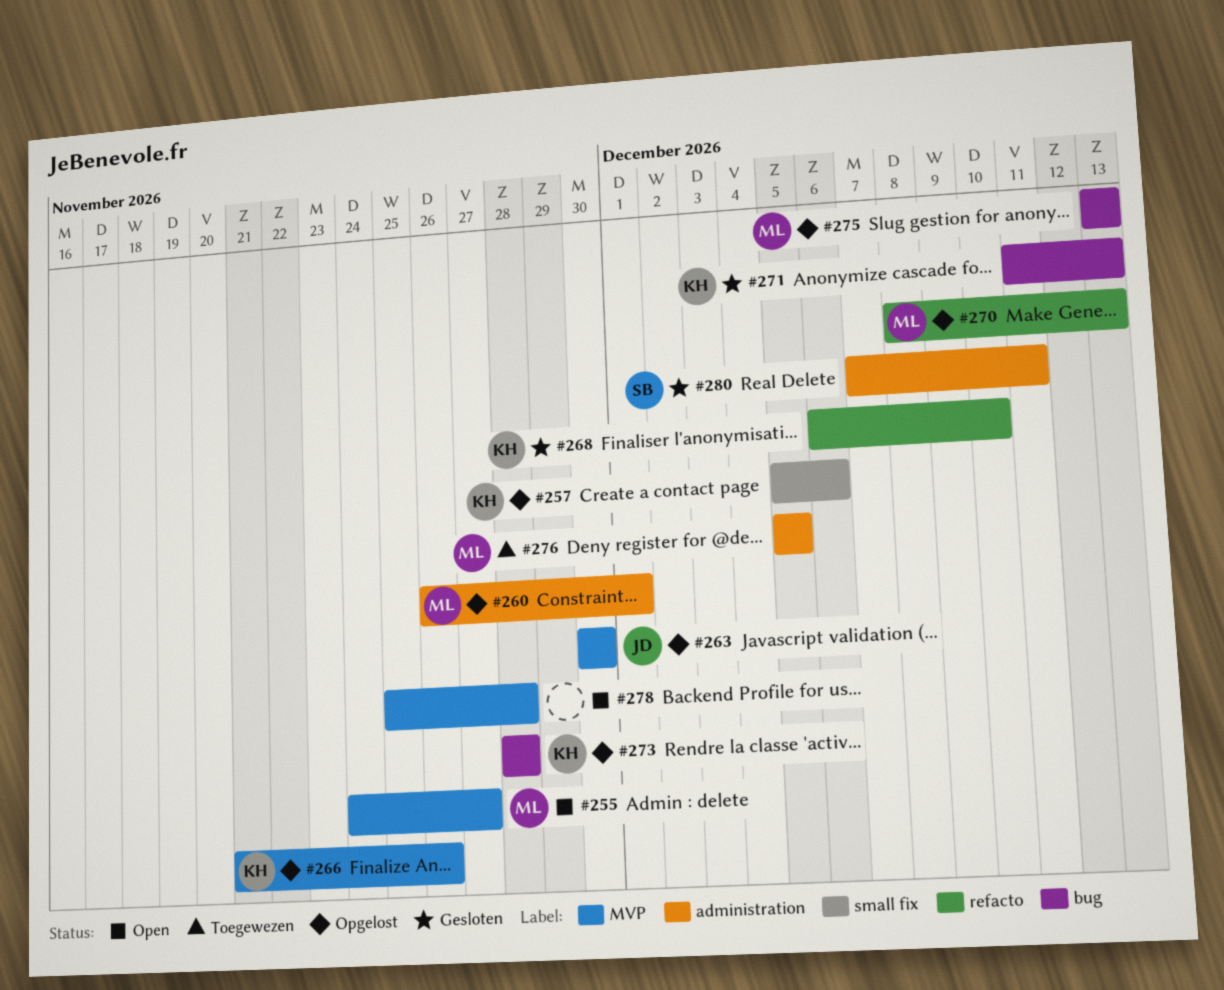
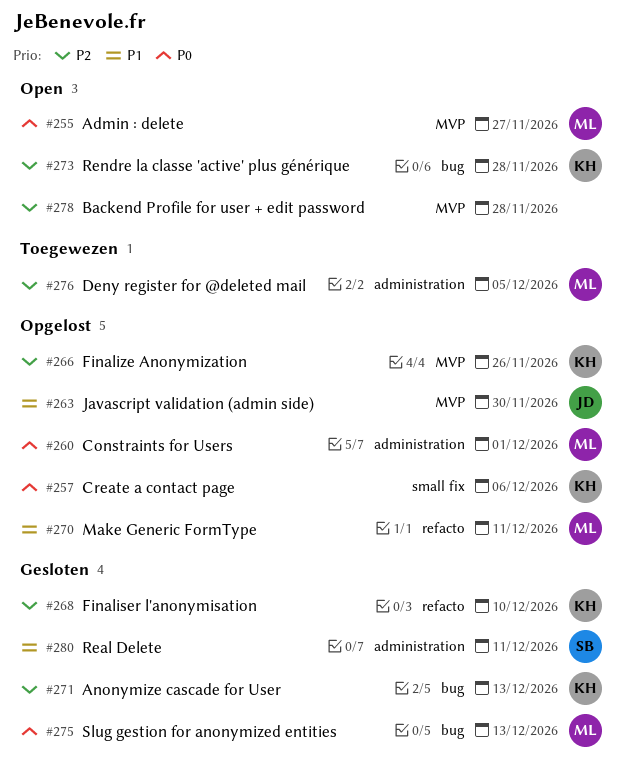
#270, due: Dec 13 -> Dec 11
#273, status: Opgelost -> Open
#275, status: Opgelost -> Gesloten

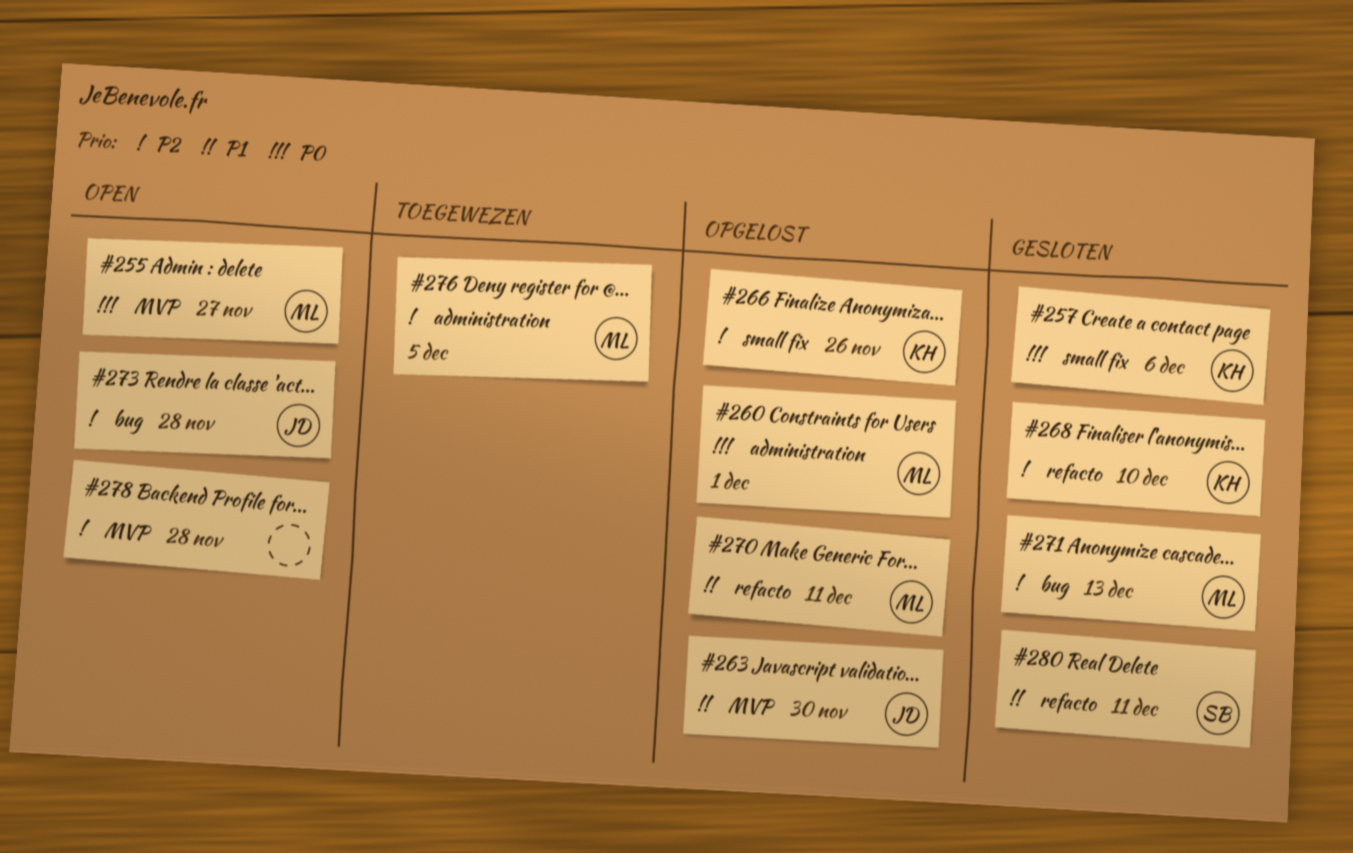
#257, status: Opgelost -> Gesloten
#266, label: MVP -> small fix
#271, owner: KH -> ML
#273, owner: KH -> JD
#275: present -> none
#280, label: administration -> refacto

